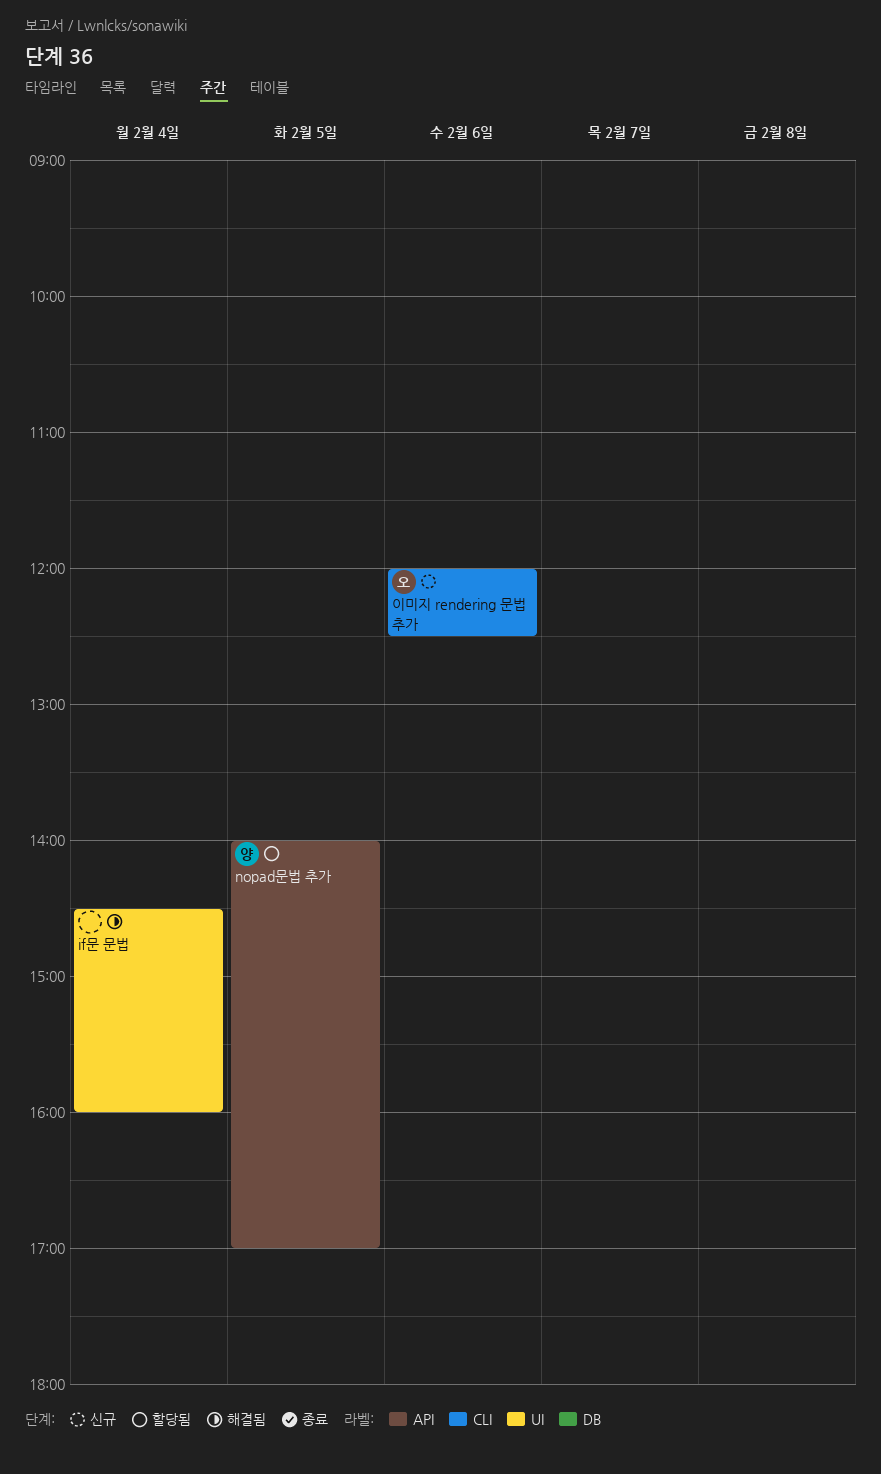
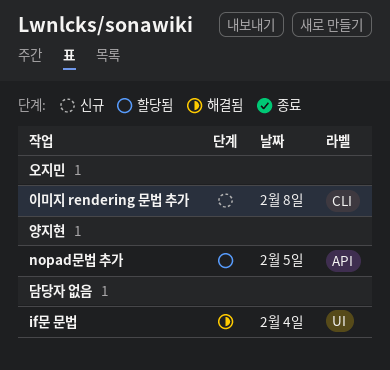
이미지 rendering 문법 추가, day: Feb 6 -> Feb 8

